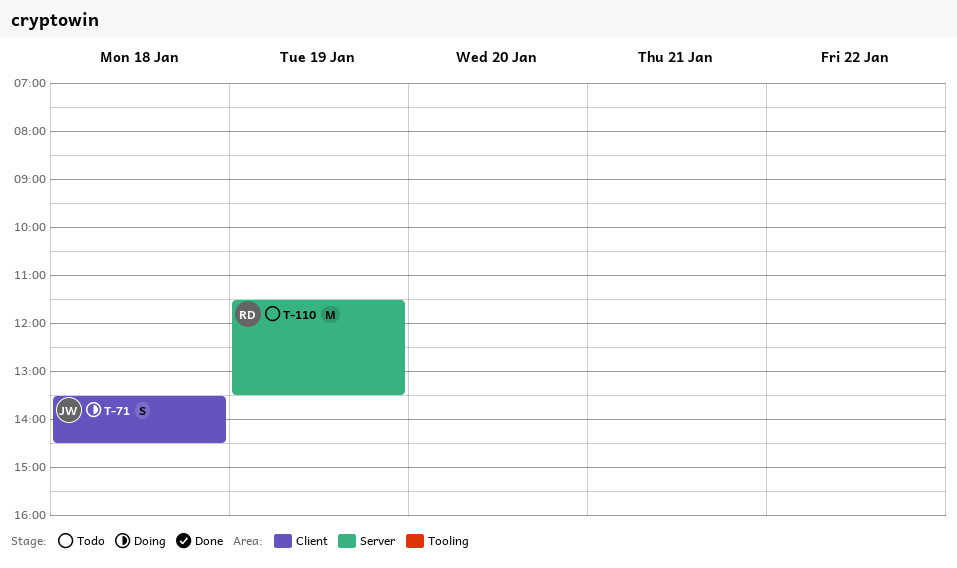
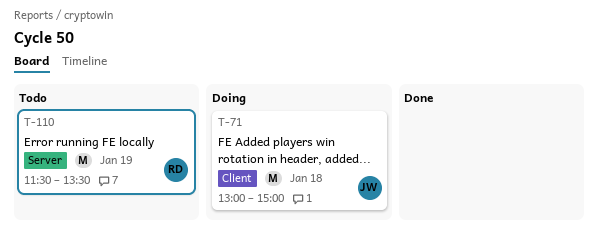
T-71, estimate: S -> M
T-71, begins: 13:30 -> 13:00
T-71, ends: 14:30 -> 15:00

